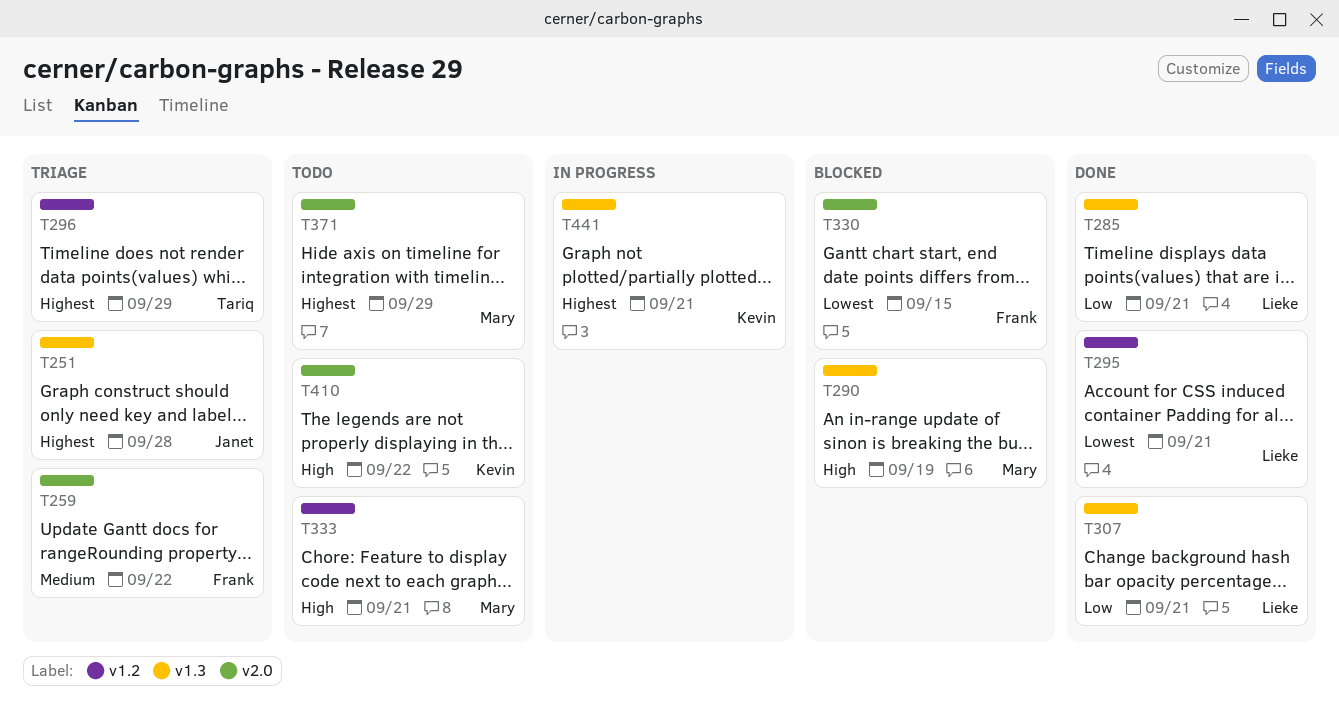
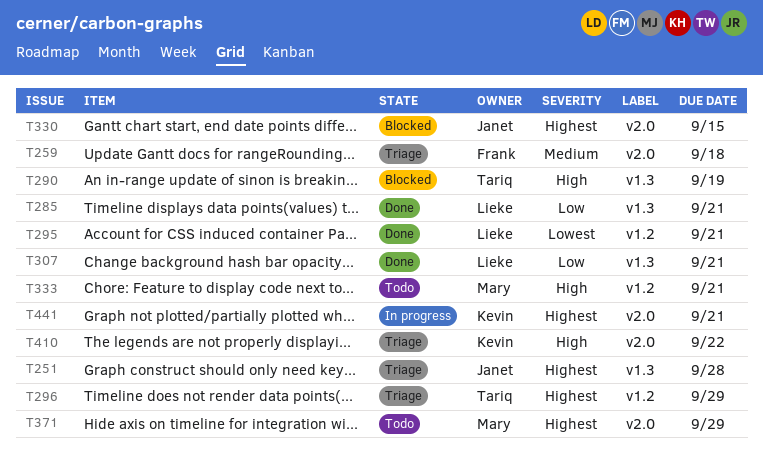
T259, due: Sep 22 -> Sep 18
T290, owner: Mary -> Tariq
T330, owner: Frank -> Janet
T330, priority: Lowest -> Highest
T410, status: Todo -> Triage
T441, label: v1.3 -> v2.0

